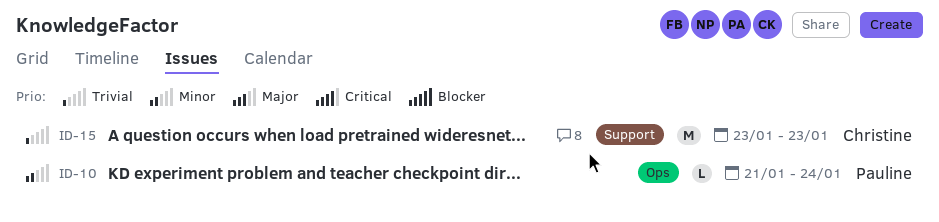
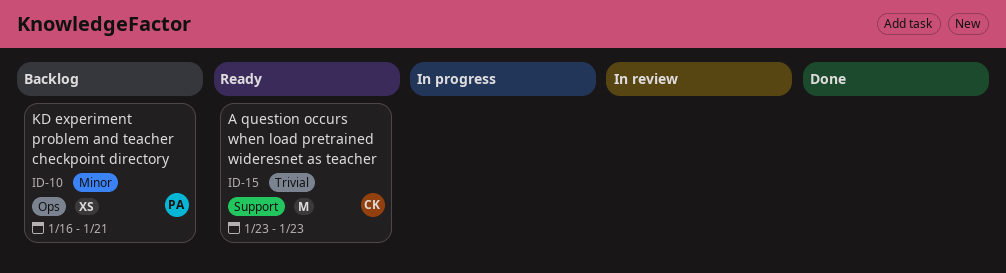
ID-10, estimate: L -> XS
ID-10, start: Jan 21 -> Jan 16
ID-10, due: Jan 24 -> Jan 21

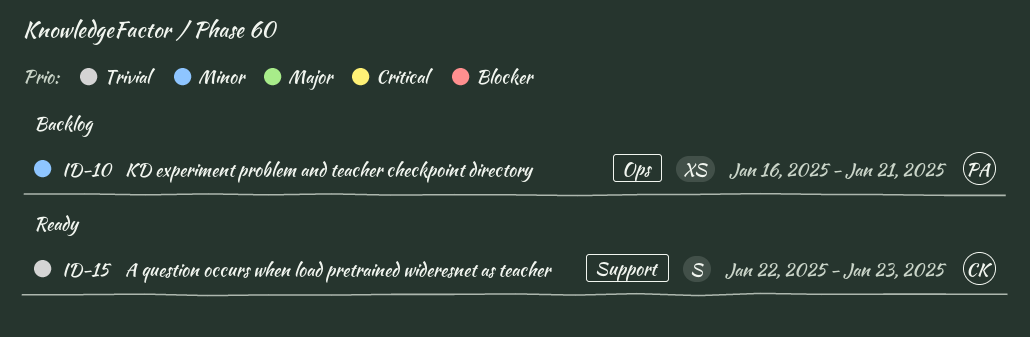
ID-15, estimate: M -> S
ID-15, start: Jan 23 -> Jan 22

